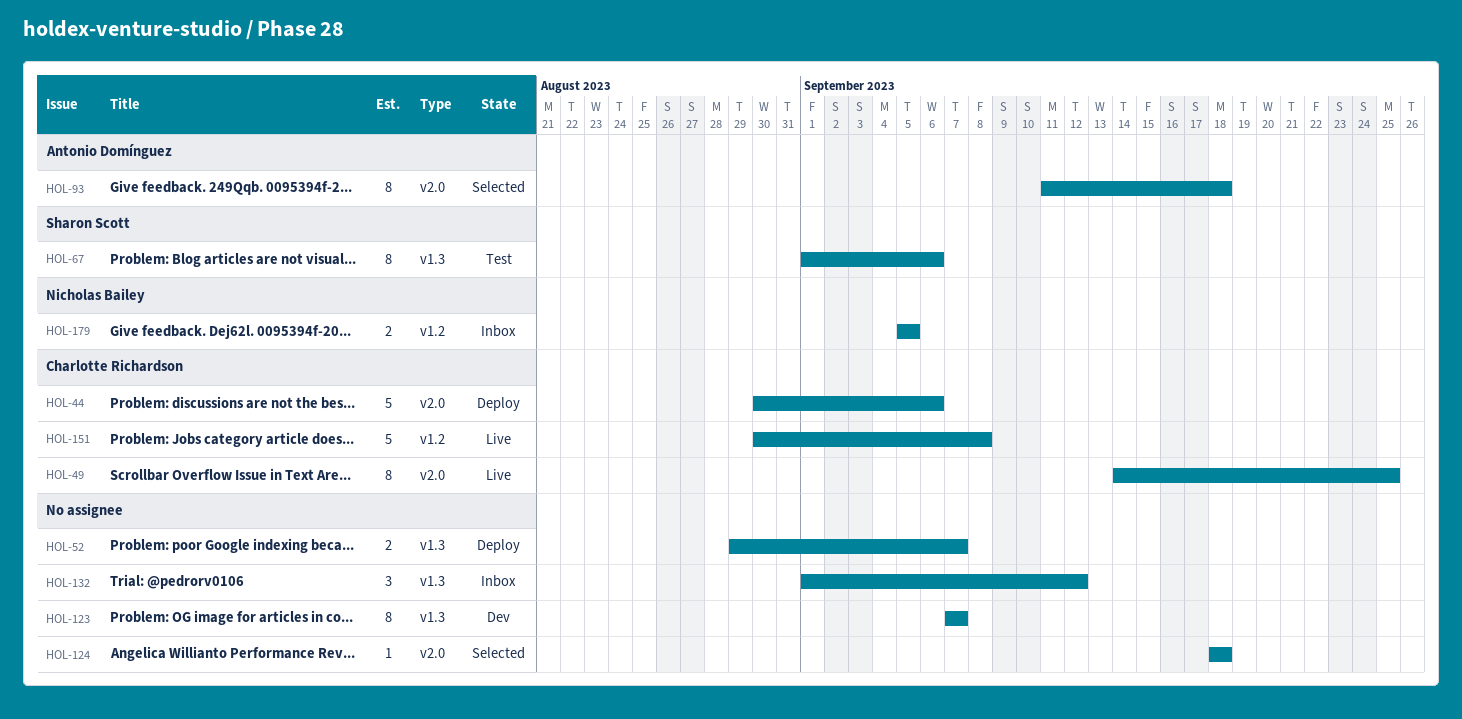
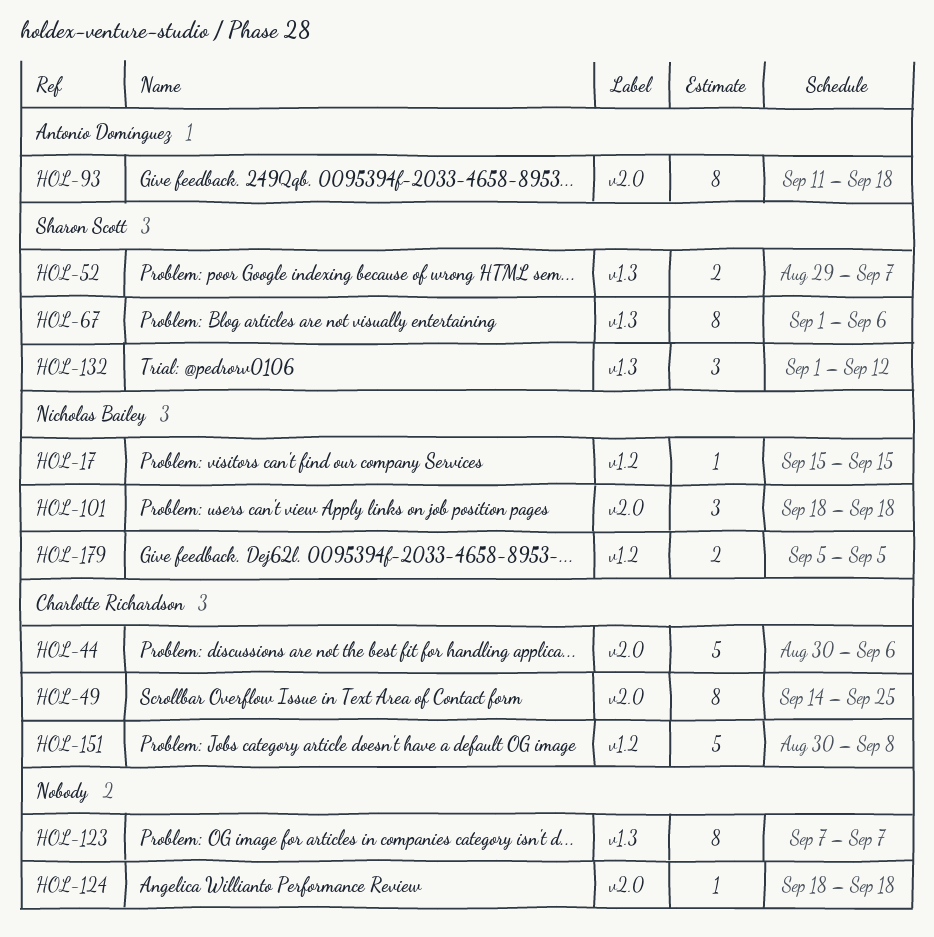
HOL-17: none -> present
HOL-52, owner: none -> Sharon Scott
HOL-101: none -> present
HOL-132, owner: none -> Sharon Scott

